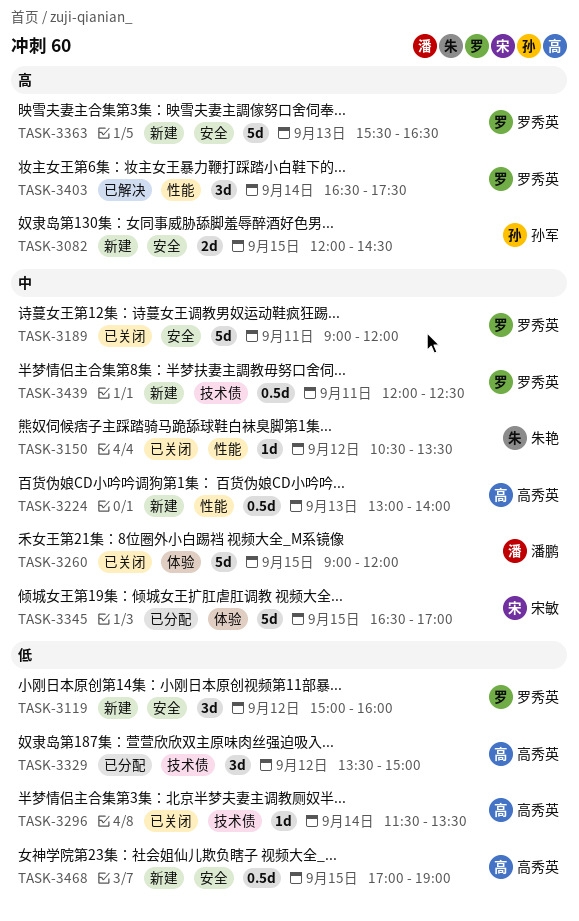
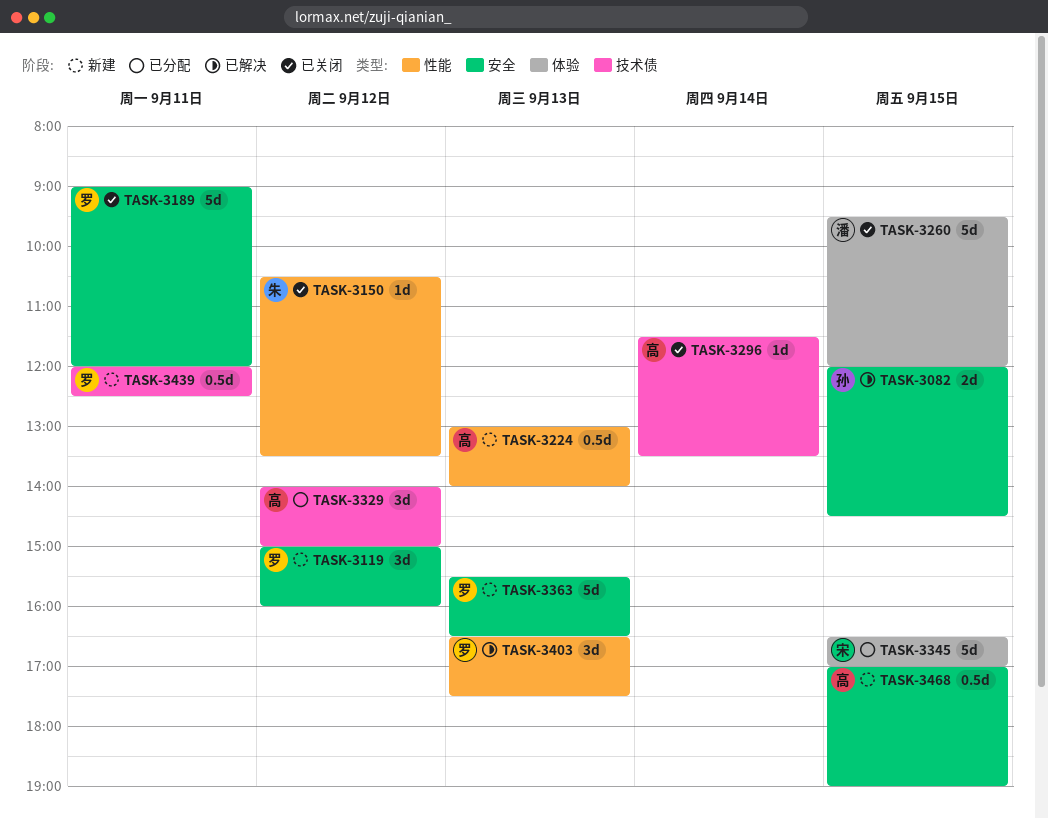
TASK-3082, status: 新建 -> 已解决
TASK-3260, begins: 09:00 -> 09:30
TASK-3329, begins: 13:30 -> 14:00
TASK-3403, day: Sep 14 -> Sep 13

